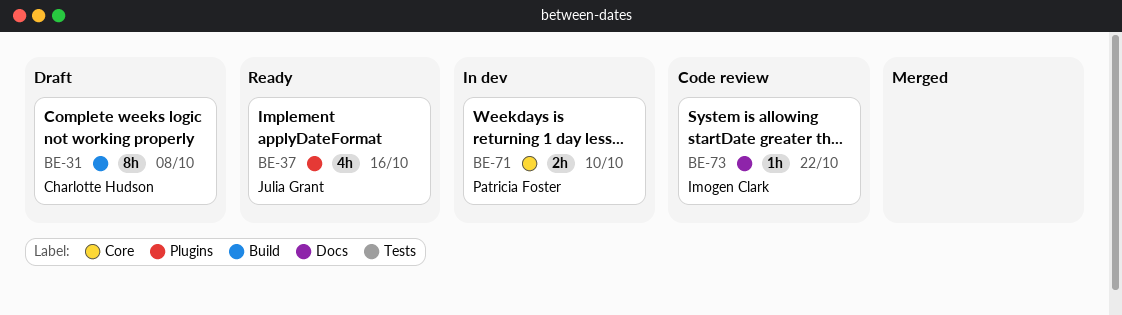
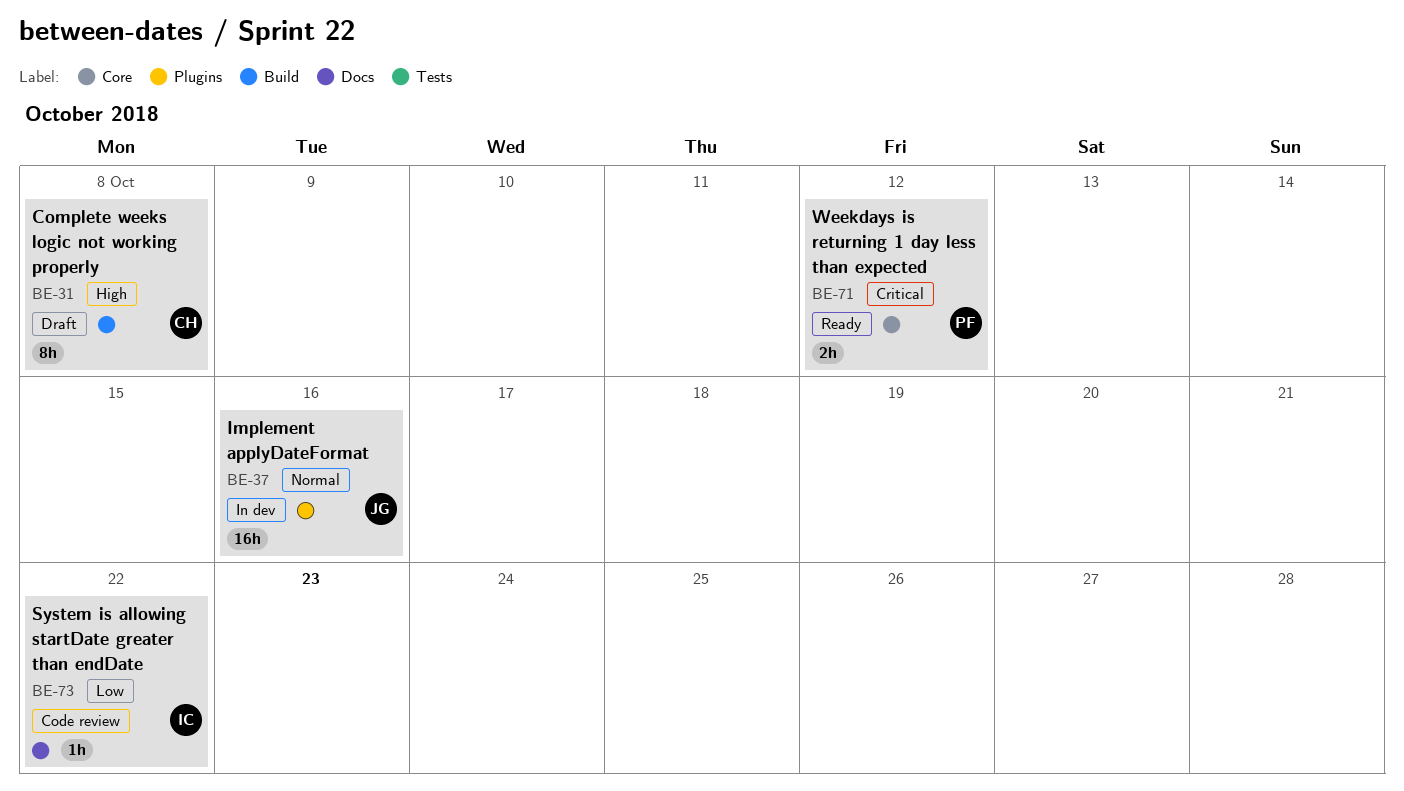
BE-37, status: Ready -> In dev
BE-37, estimate: 4h -> 16h
BE-71, status: In dev -> Ready
BE-71, due: Oct 10 -> Oct 12

